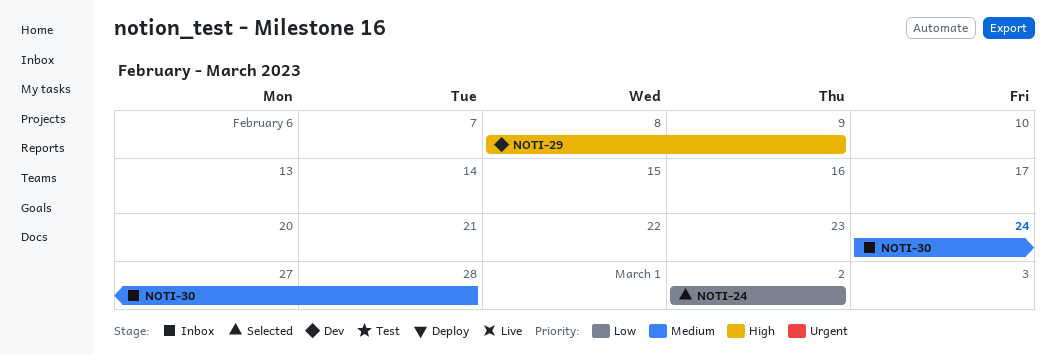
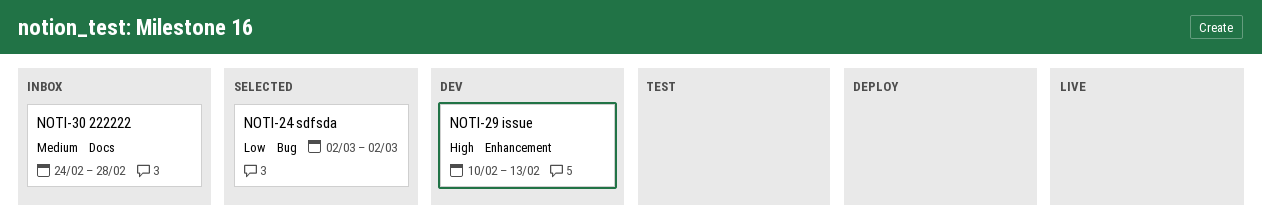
NOTI-29, start: Feb 8 -> Feb 10
NOTI-29, due: Feb 9 -> Feb 13

